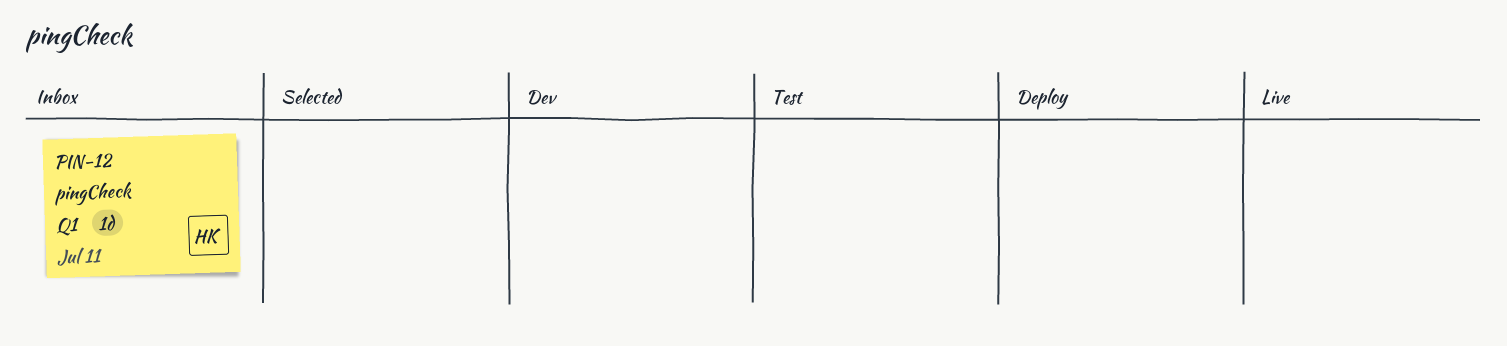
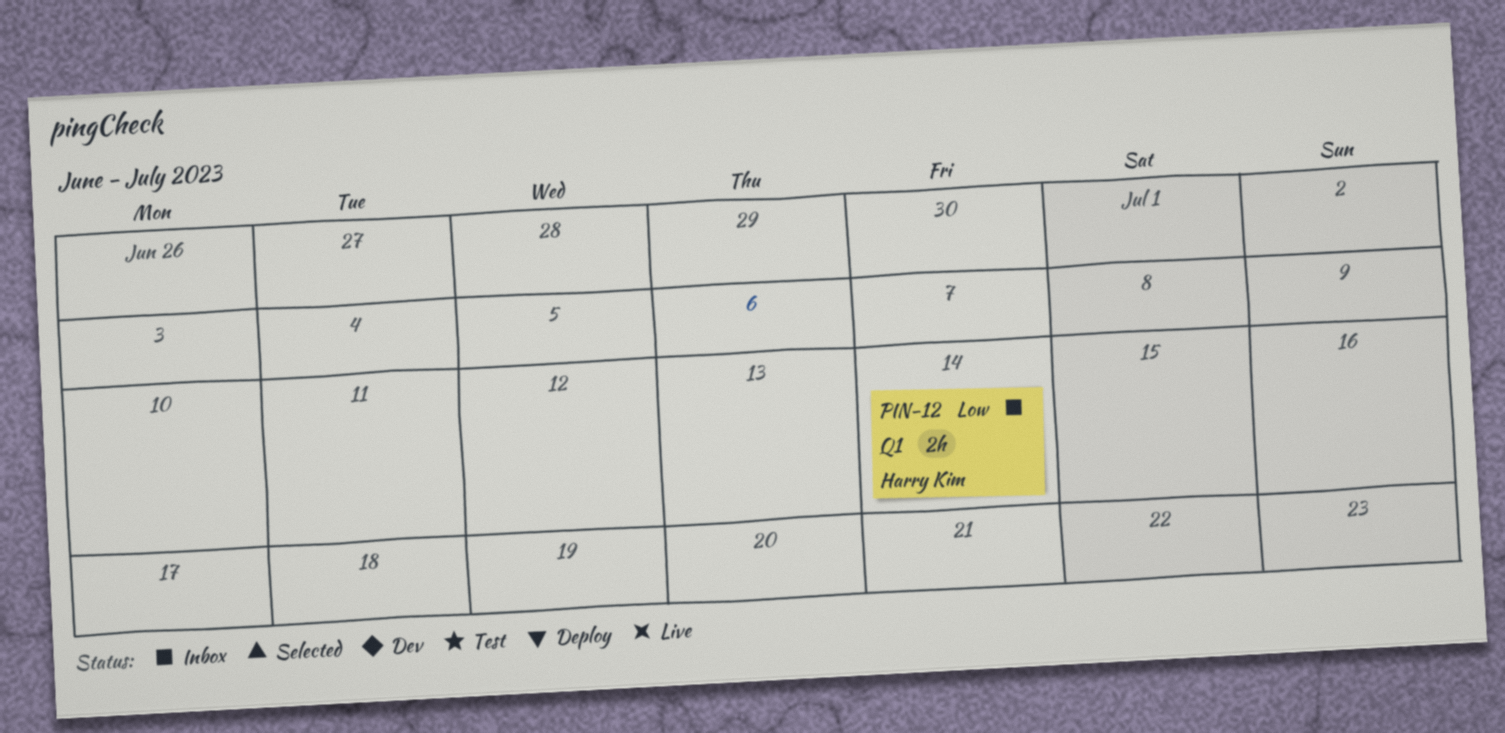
PIN-12, estimate: 1d -> 2h
PIN-12, due: Jul 11 -> Jul 14

